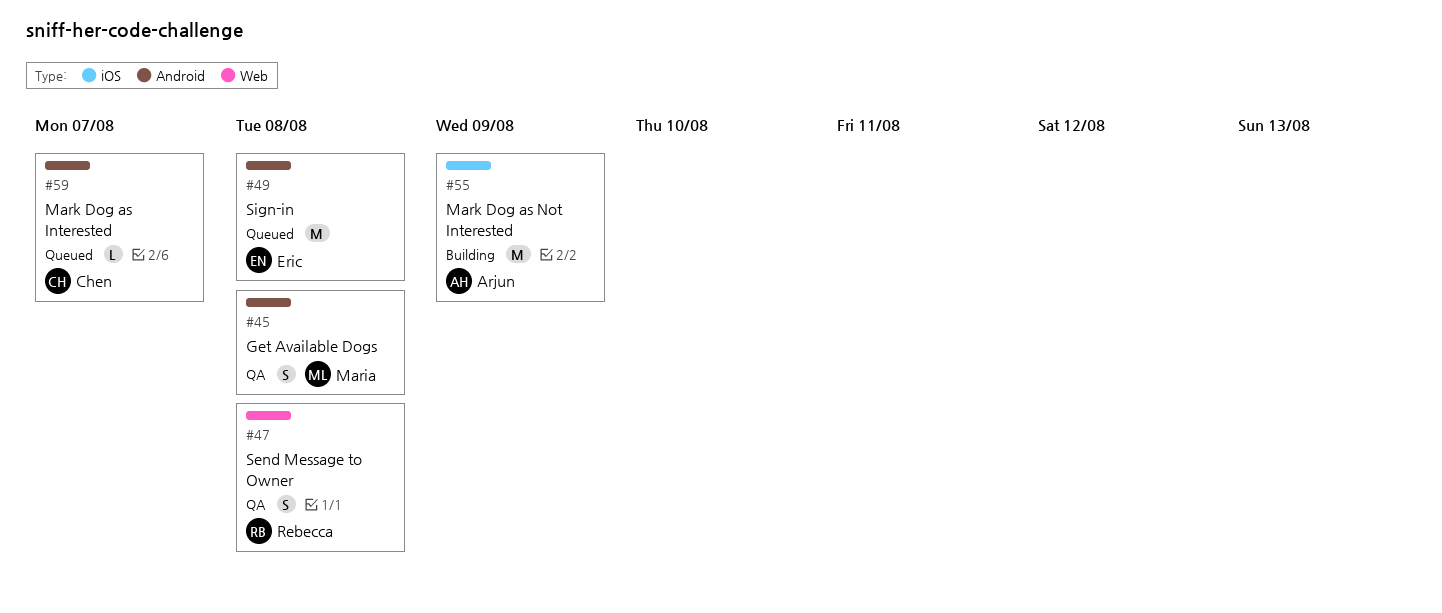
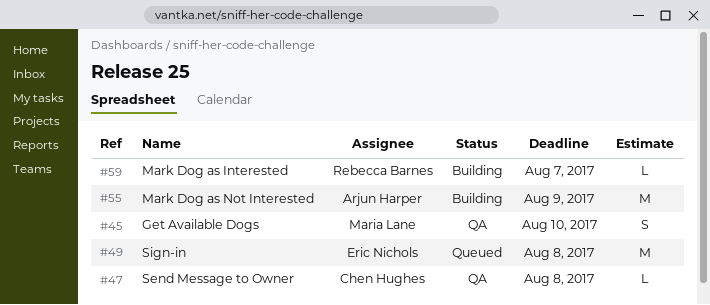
#45, due: Aug 8 -> Aug 10
#47, owner: Rebecca Barnes -> Chen Hughes
#47, estimate: S -> L
#59, status: Queued -> Building
#59, owner: Chen Hughes -> Rebecca Barnes

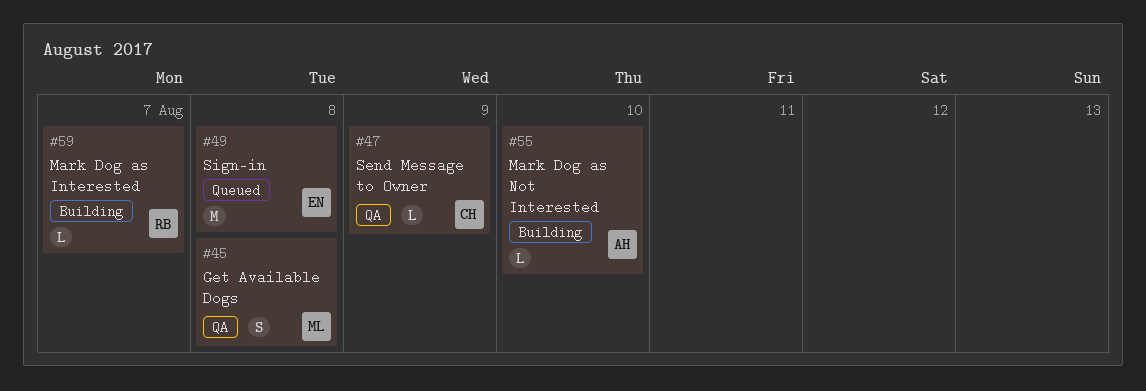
#45, due: Aug 10 -> Aug 8
#47, due: Aug 8 -> Aug 9
#55, estimate: M -> L
#55, due: Aug 9 -> Aug 10

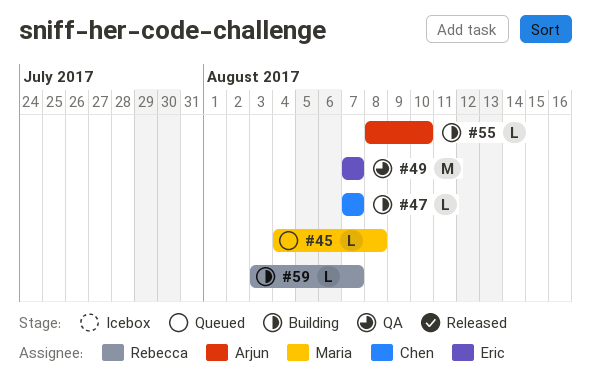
#45, status: QA -> Queued
#45, estimate: S -> L
#47, status: QA -> Building
#47, due: Aug 9 -> Aug 7
#49, status: Queued -> QA
#49, due: Aug 8 -> Aug 7

